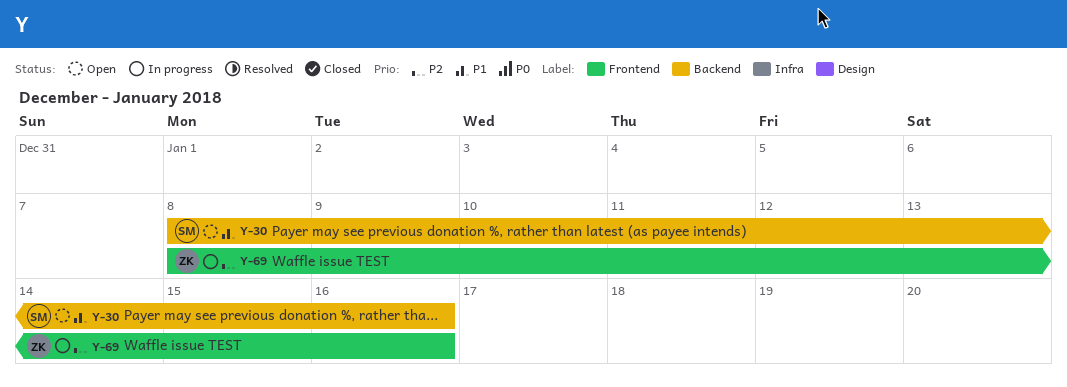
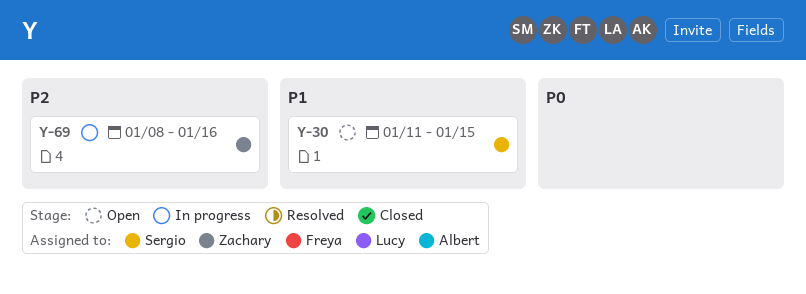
Y-30, start: Jan 8 -> Jan 11
Y-30, due: Jan 16 -> Jan 15

